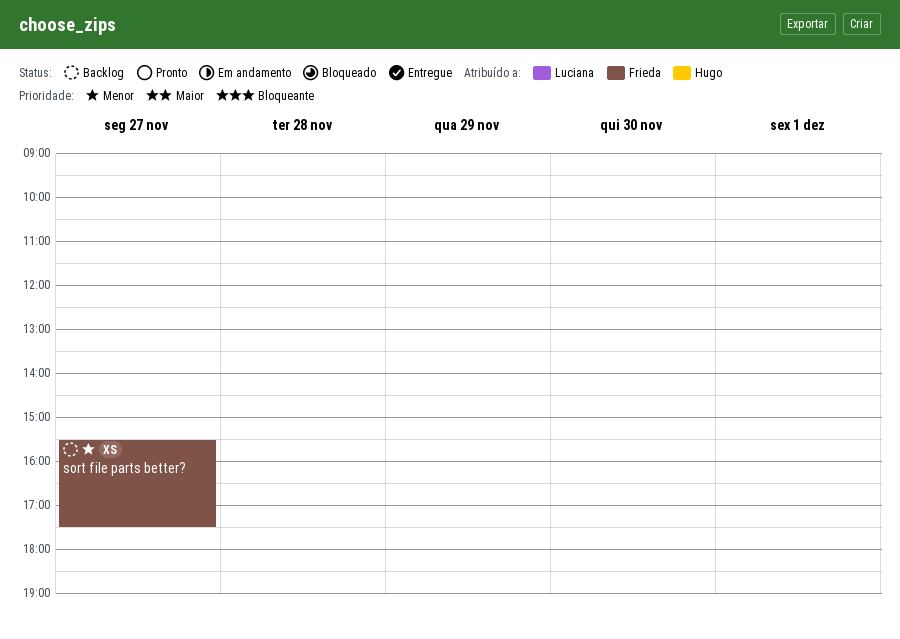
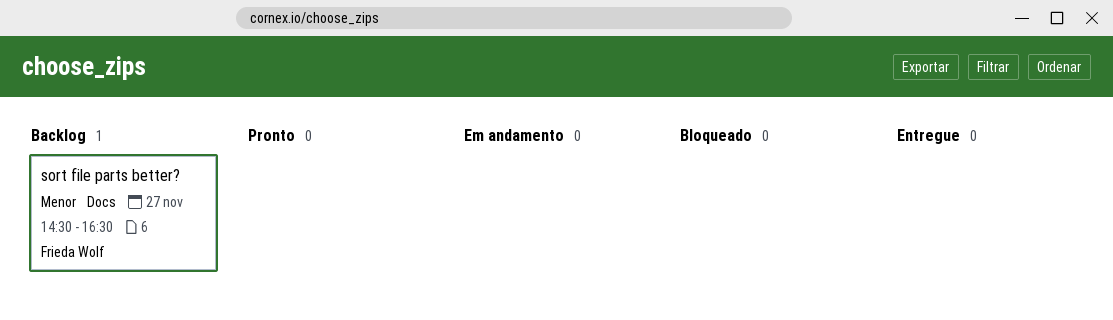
sort file parts better?, begins: 15:30 -> 14:30
sort file parts better?, ends: 17:30 -> 16:30

